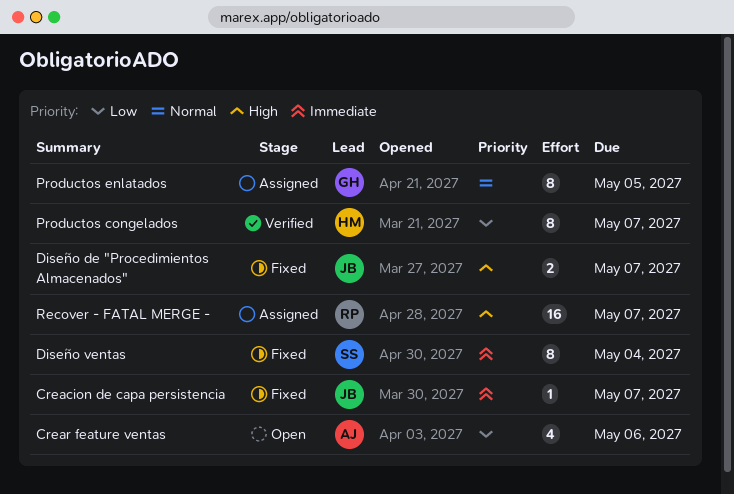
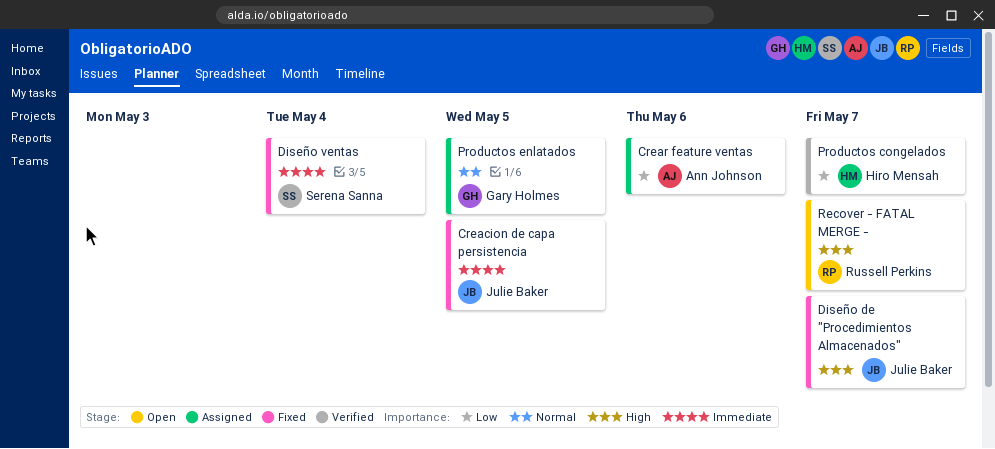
Creacion de capa persistencia, due: May 7 -> May 5
Crear feature ventas, status: Open -> Assigned
Recover - FATAL MERGE -, status: Assigned -> Open

